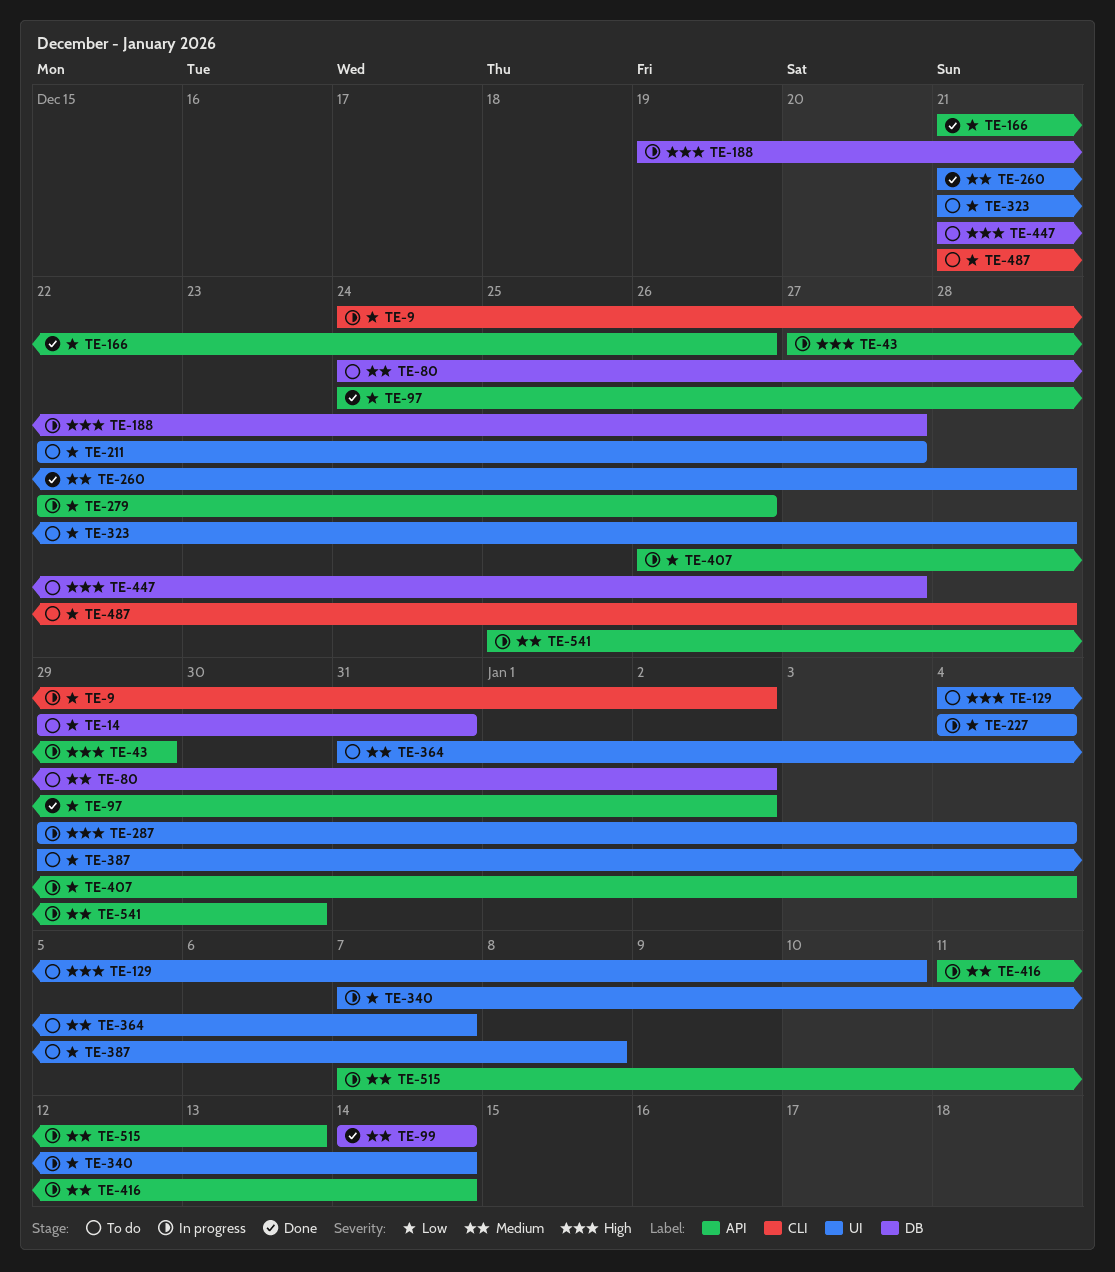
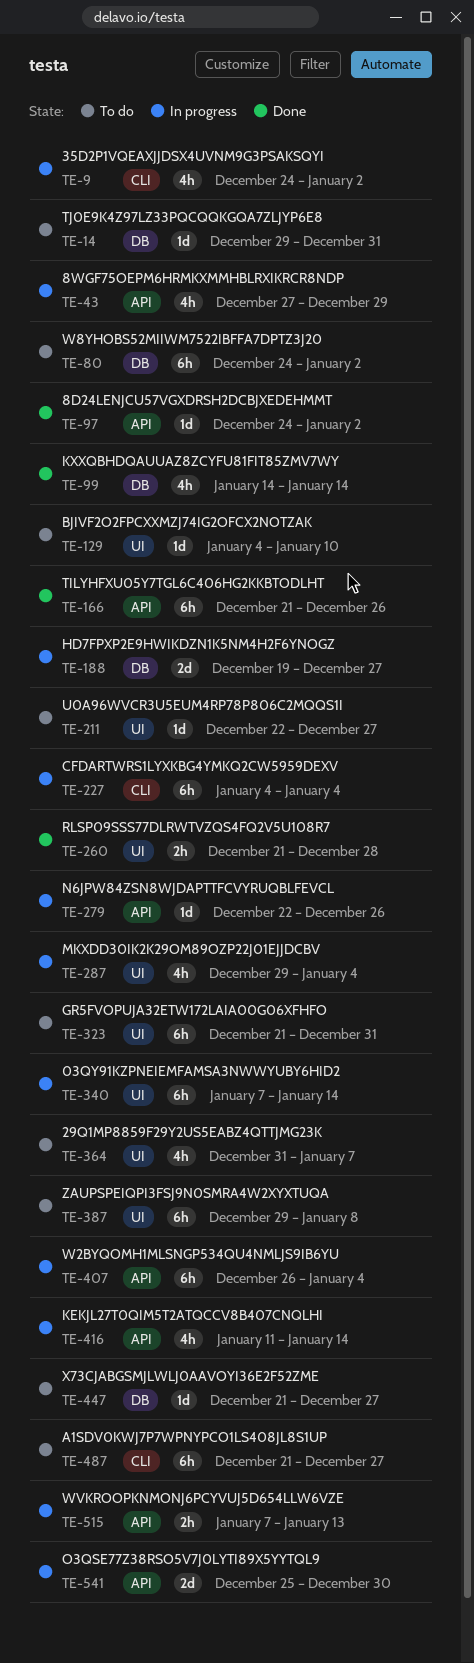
TE-227, label: UI -> CLI
TE-323, due: Dec 28 -> Dec 31
TE-487, due: Dec 28 -> Dec 27

